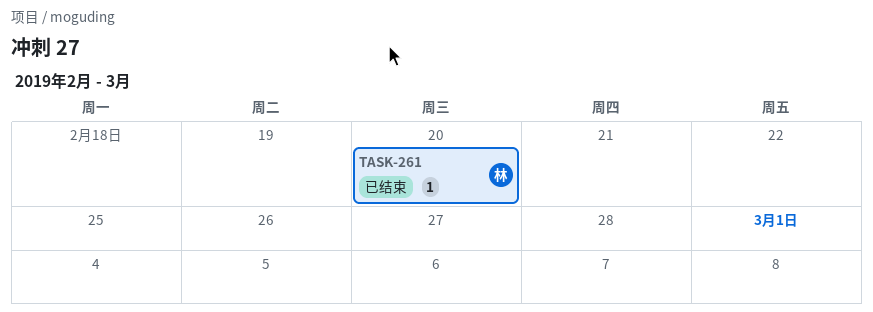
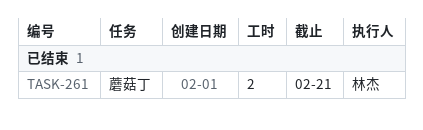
TASK-261, estimate: 1 -> 2
TASK-261, due: Feb 20 -> Feb 21

